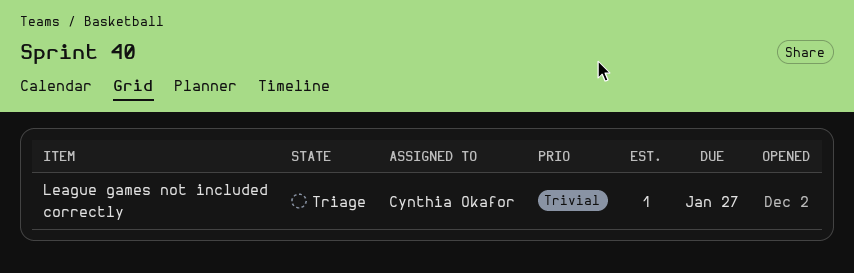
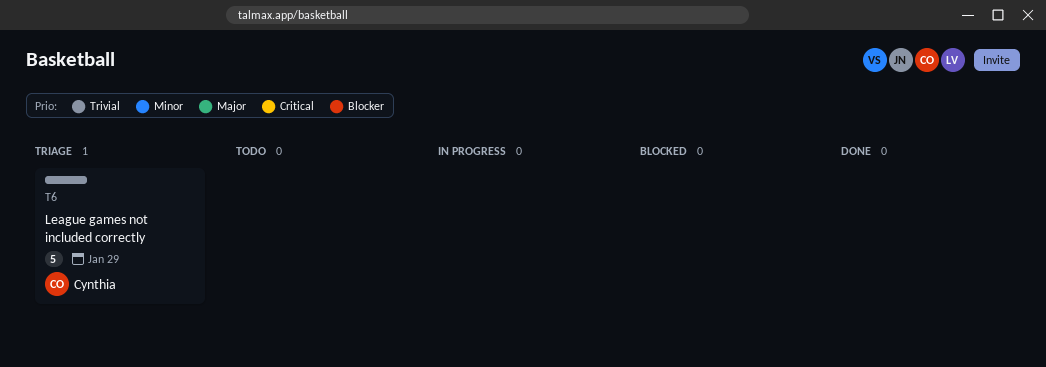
League games not included correctly, estimate: 1 -> 5
League games not included correctly, due: Jan 27 -> Jan 29

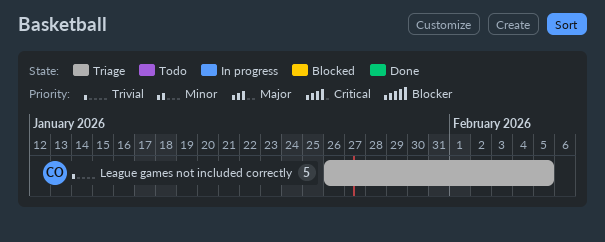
League games not included correctly, due: Jan 29 -> Feb 5

